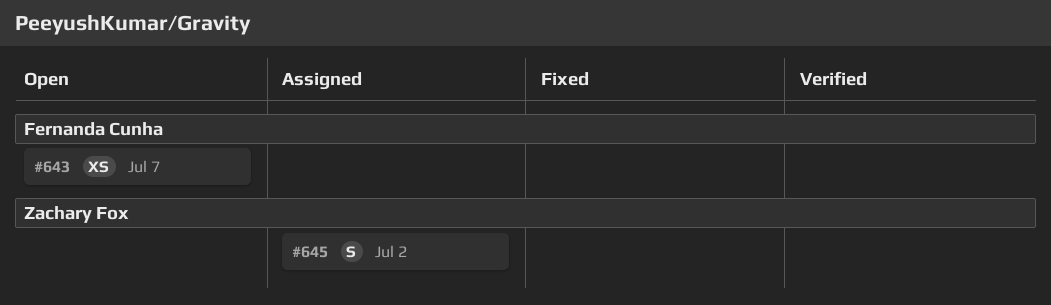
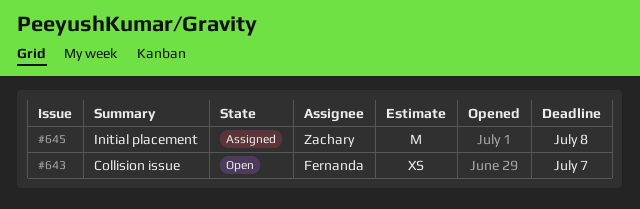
#645, estimate: S -> M
#645, due: Jul 2 -> Jul 8

